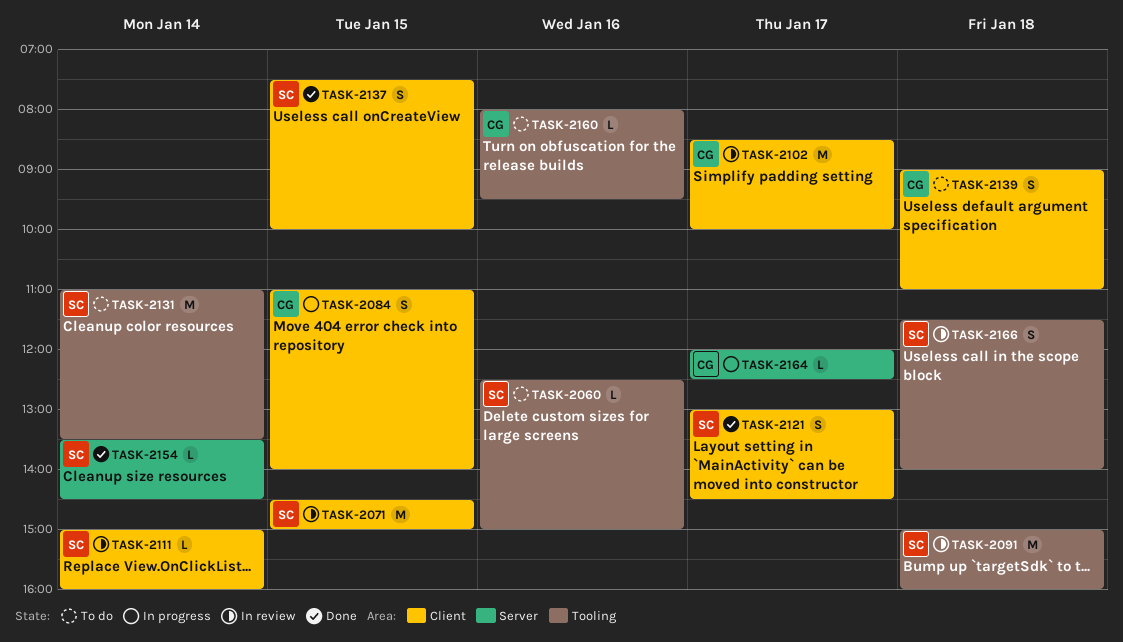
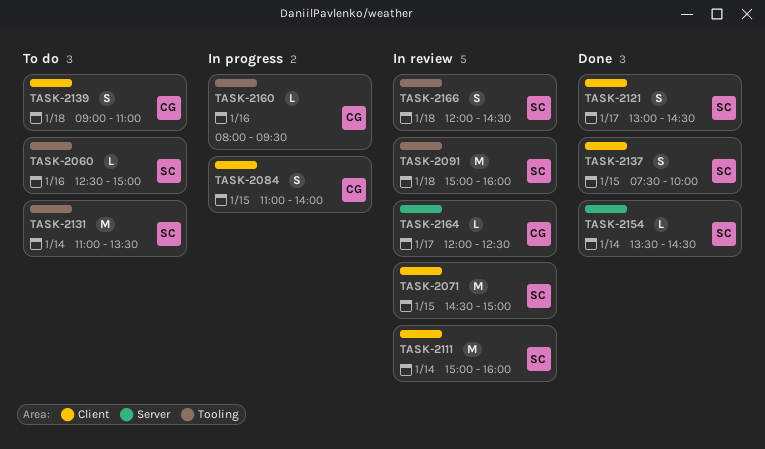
TASK-2102: present -> none
TASK-2111, estimate: L -> M
TASK-2160, status: To do -> In progress
TASK-2164, status: In progress -> In review
TASK-2166, begins: 11:30 -> 12:00
TASK-2166, ends: 14:00 -> 14:30

